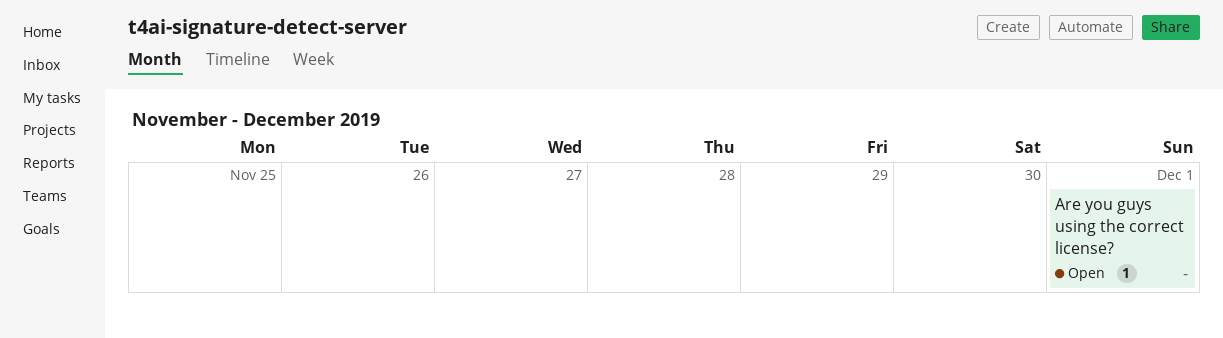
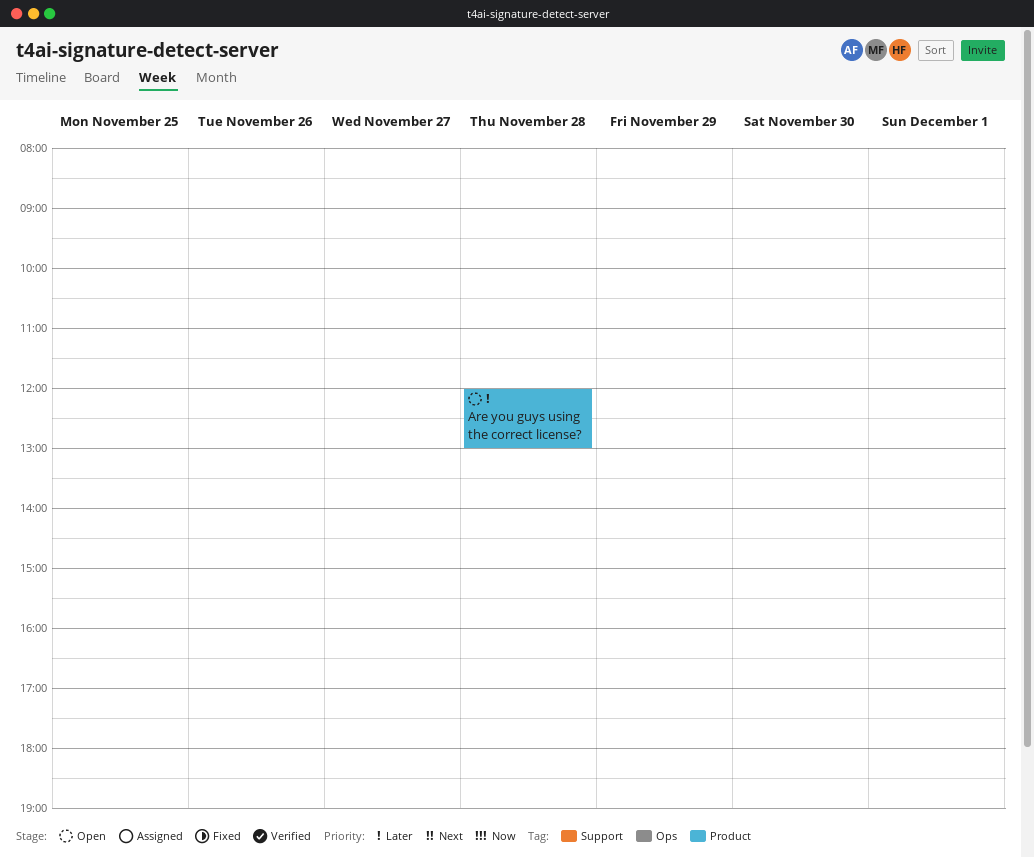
Are you guys using the correct license?, day: Dec 1 -> Nov 28

